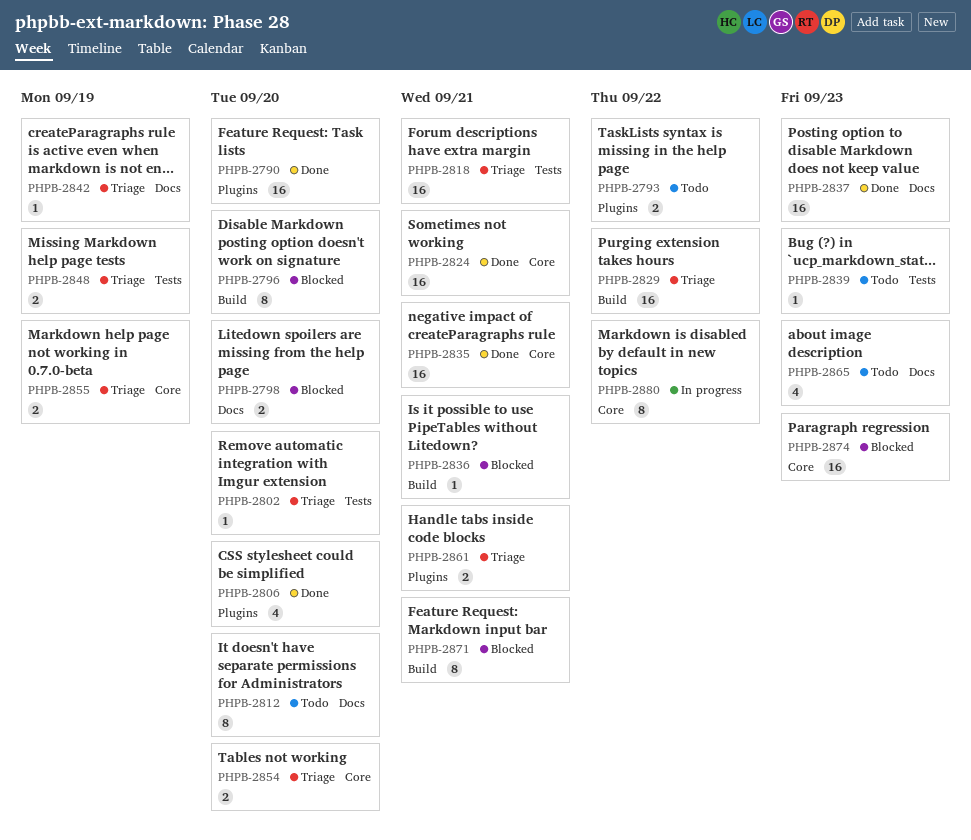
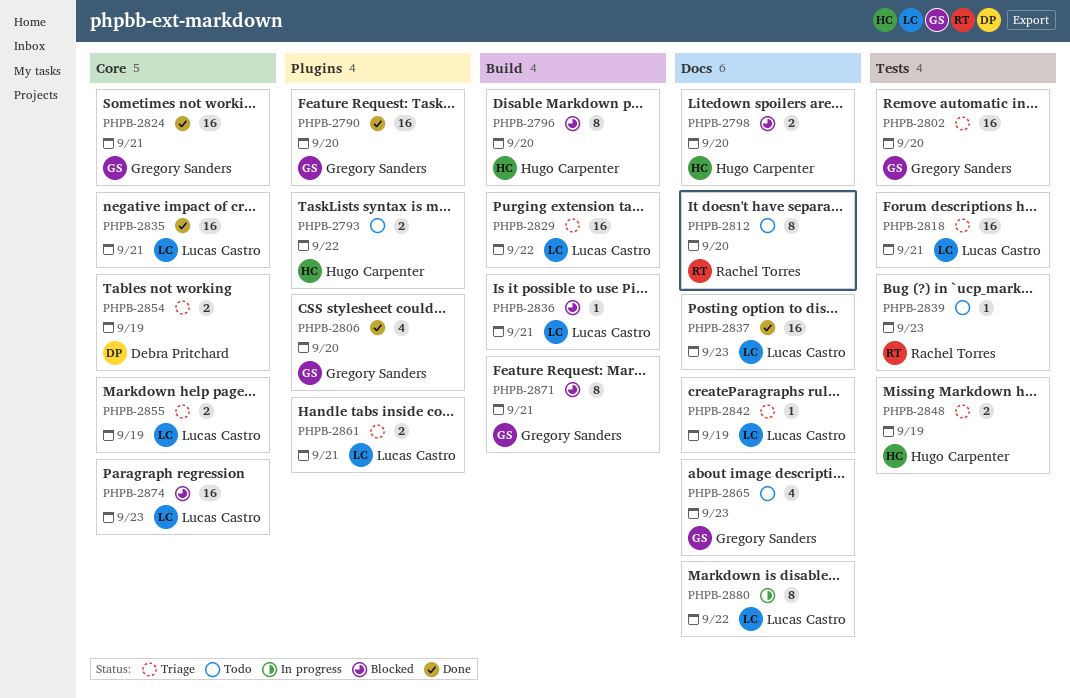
PHPB-2802, estimate: 1 -> 16
PHPB-2854, due: Sep 20 -> Sep 19
PHPB-2880, label: Core -> Docs

